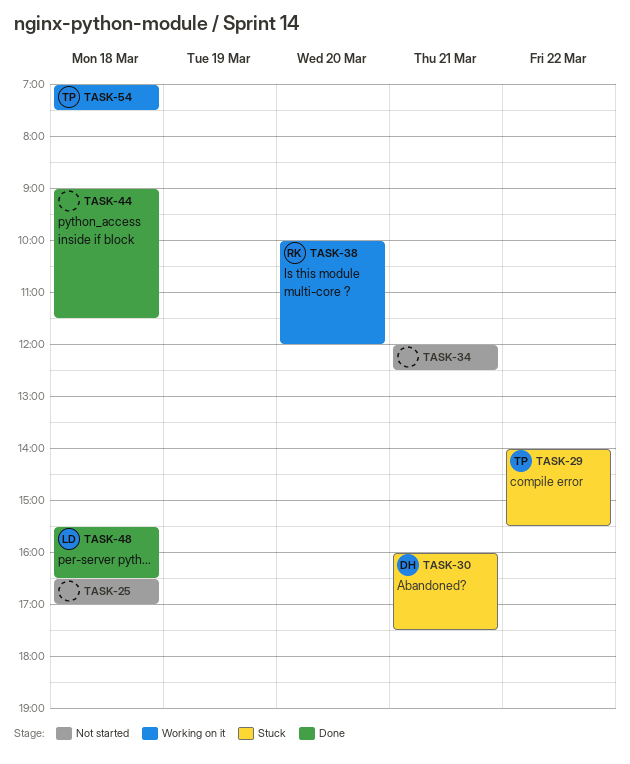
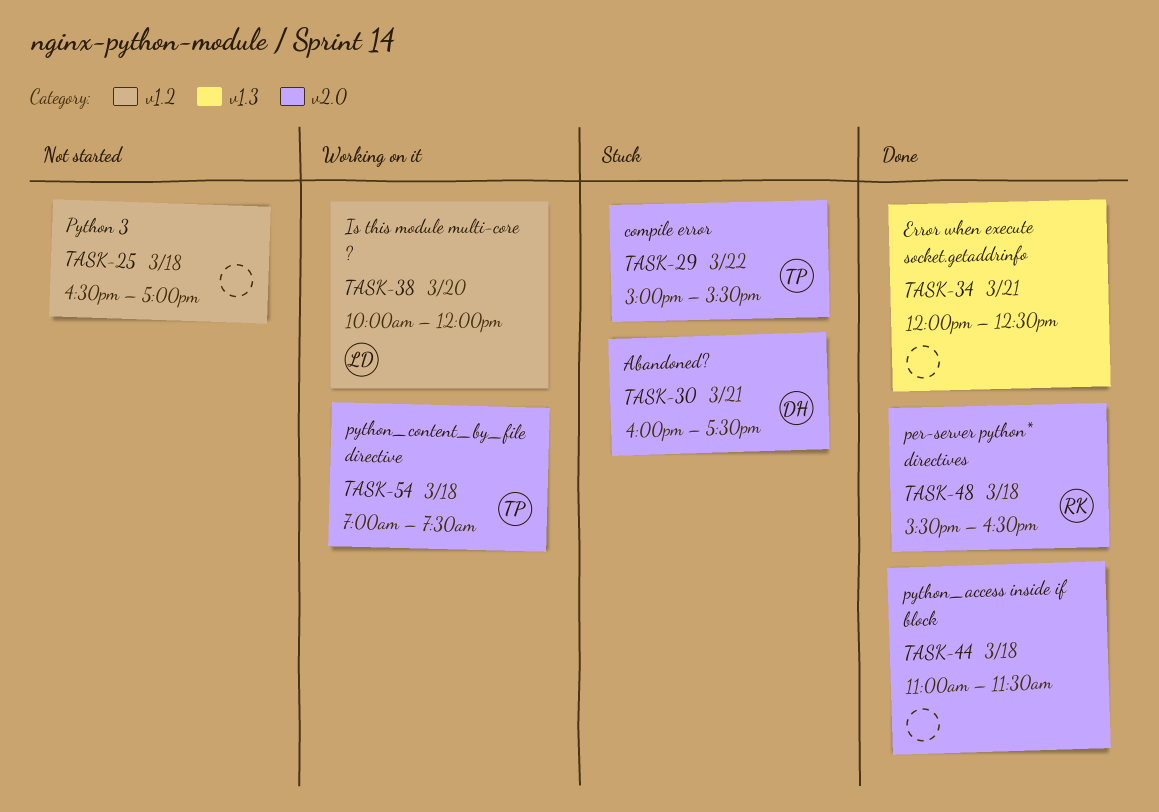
TASK-29, begins: 14:00 -> 15:00
TASK-34, status: Not started -> Done
TASK-38, owner: RK -> LD
TASK-44, begins: 09:00 -> 11:00
TASK-48, owner: LD -> RK

